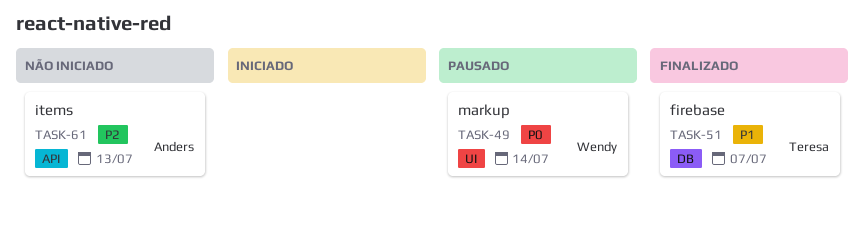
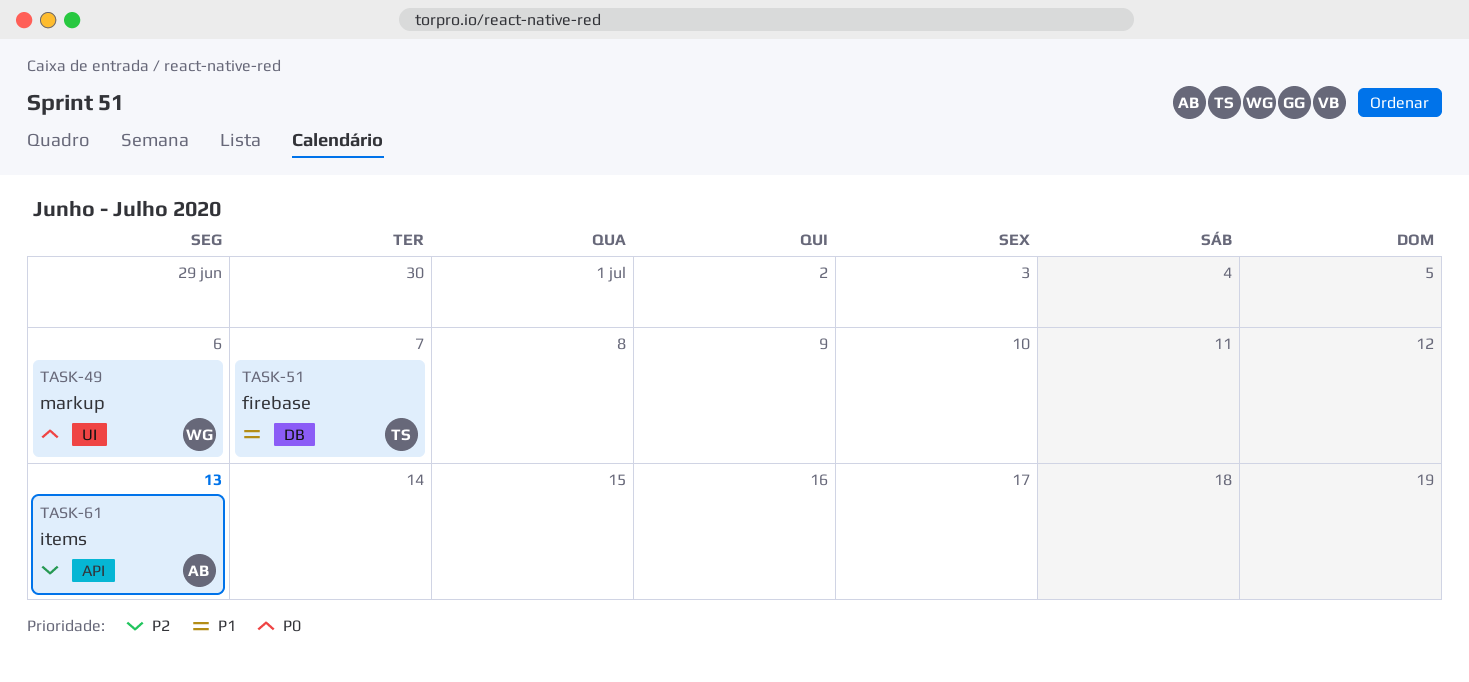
TASK-49, due: Jul 14 -> Jul 6

